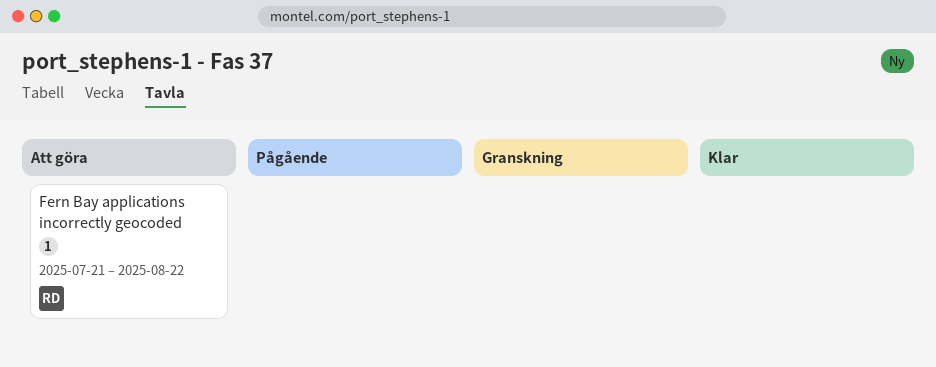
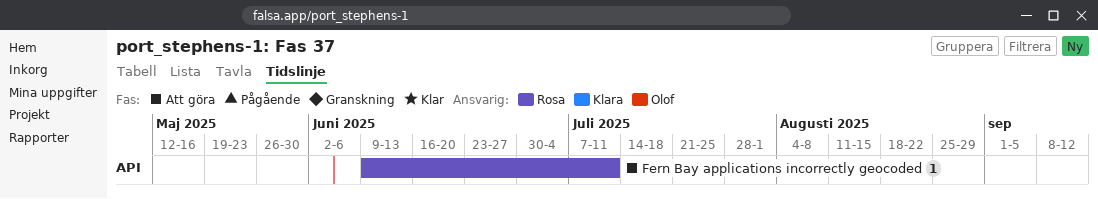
Fern Bay applications incorrectly geocoded, start: Jul 21 -> Jun 9
Fern Bay applications incorrectly geocoded, due: Aug 22 -> Jul 11

